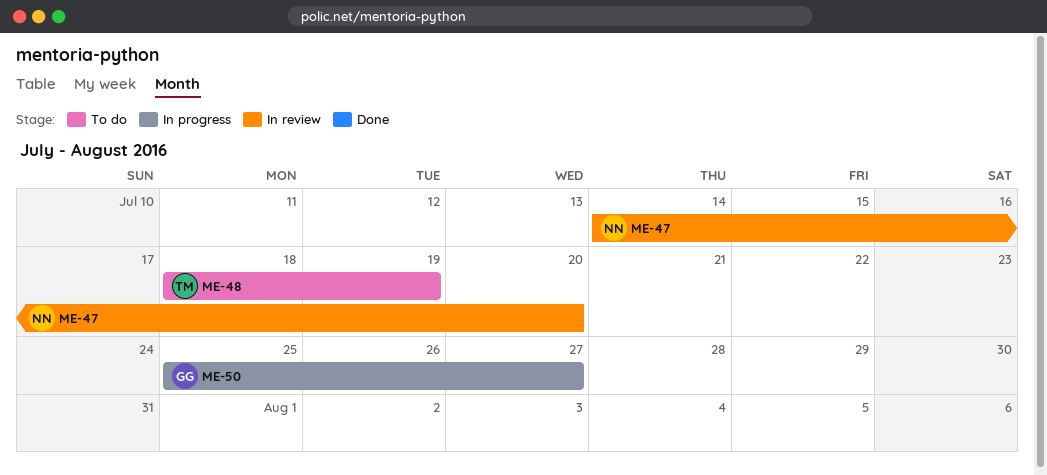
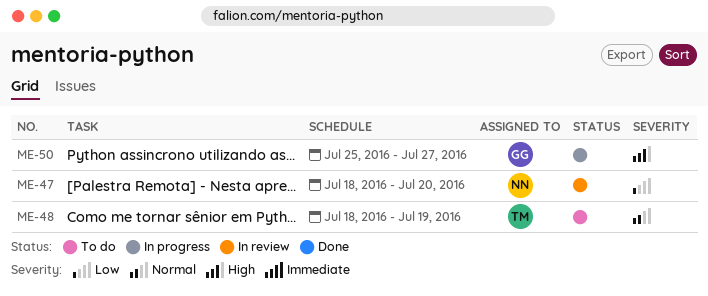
ME-47, start: Jul 14 -> Jul 18

